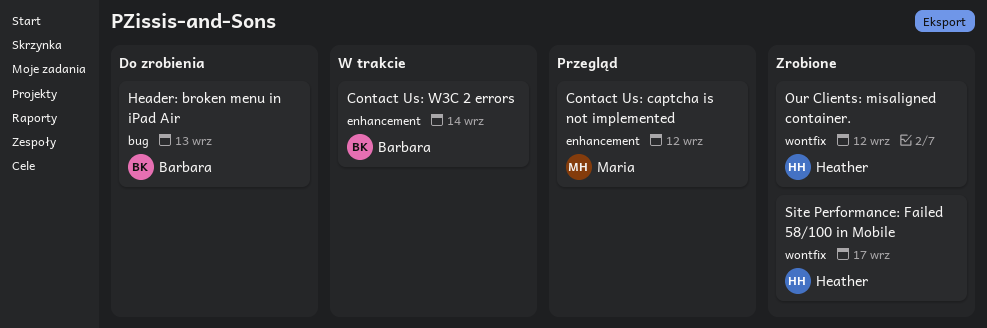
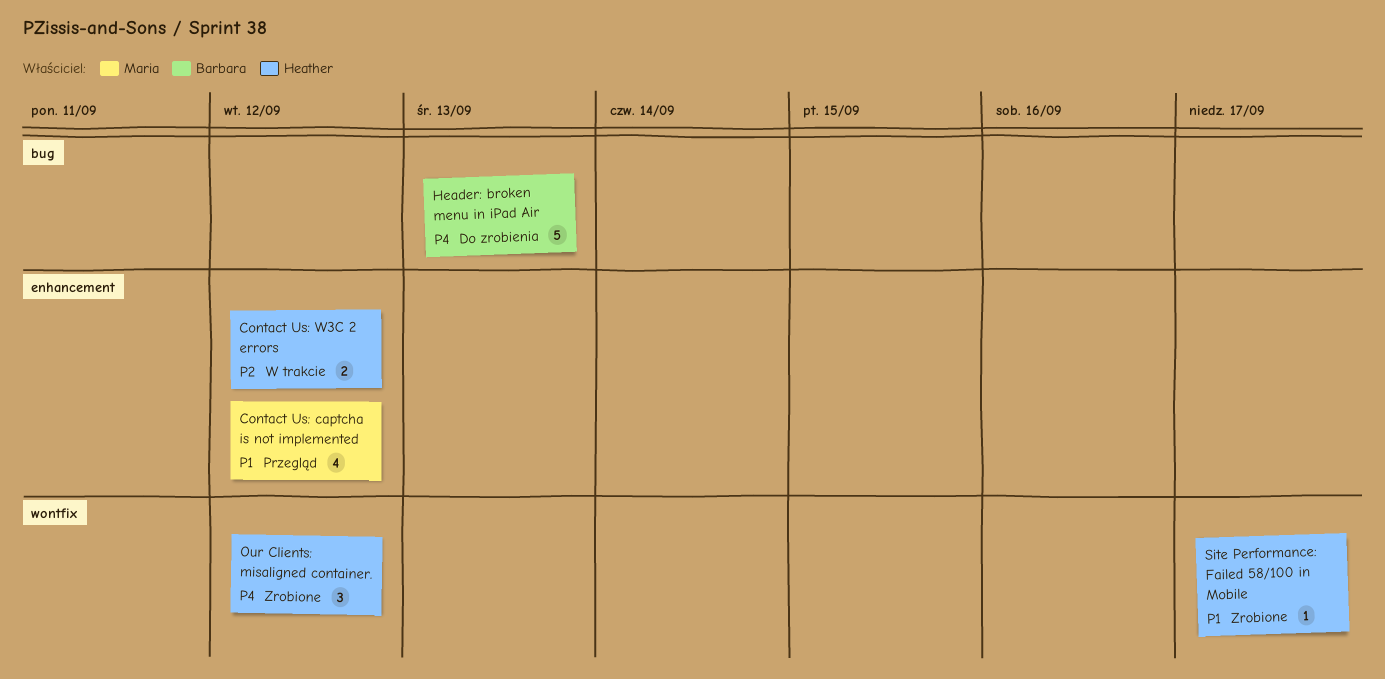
Contact Us: W3C 2 errors, owner: Barbara -> Heather
Contact Us: W3C 2 errors, due: Sep 14 -> Sep 12

